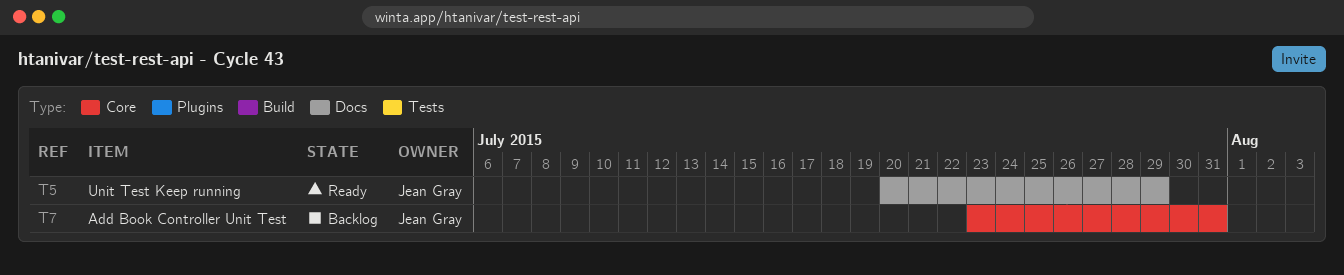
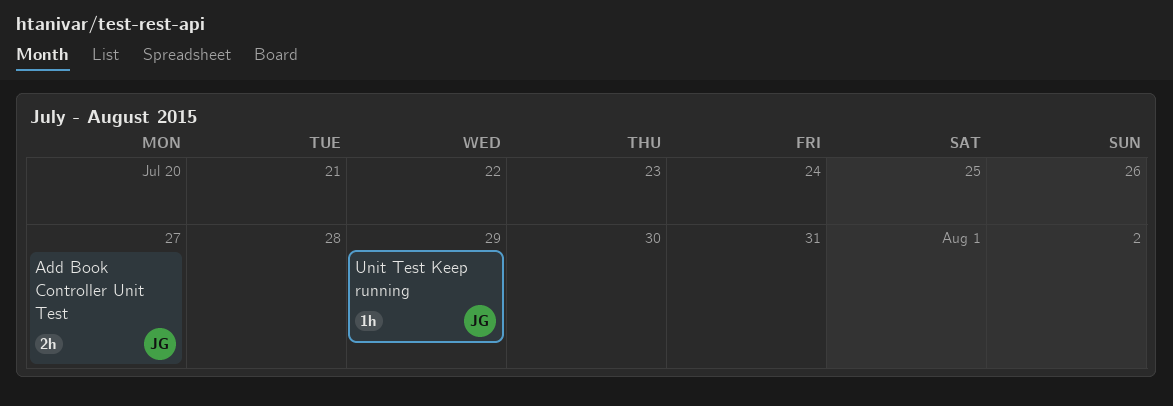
Add Book Controller Unit Test, due: Jul 31 -> Jul 27

